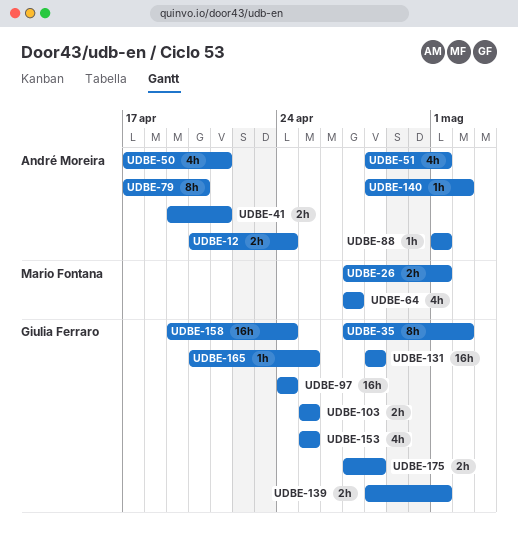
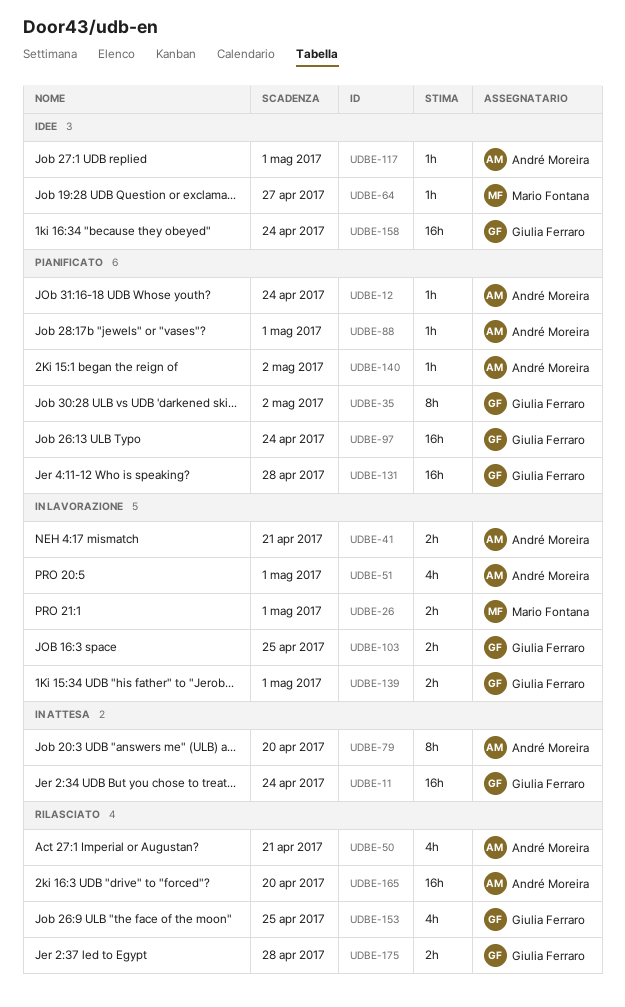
UDBE-11: none -> present
UDBE-12, estimate: 2h -> 1h
UDBE-64, estimate: 4h -> 1h
UDBE-117: none -> present
UDBE-165, owner: Giulia Ferraro -> André Moreira
UDBE-165, estimate: 1h -> 16h
UDBE-165, due: Apr 25 -> Apr 20

